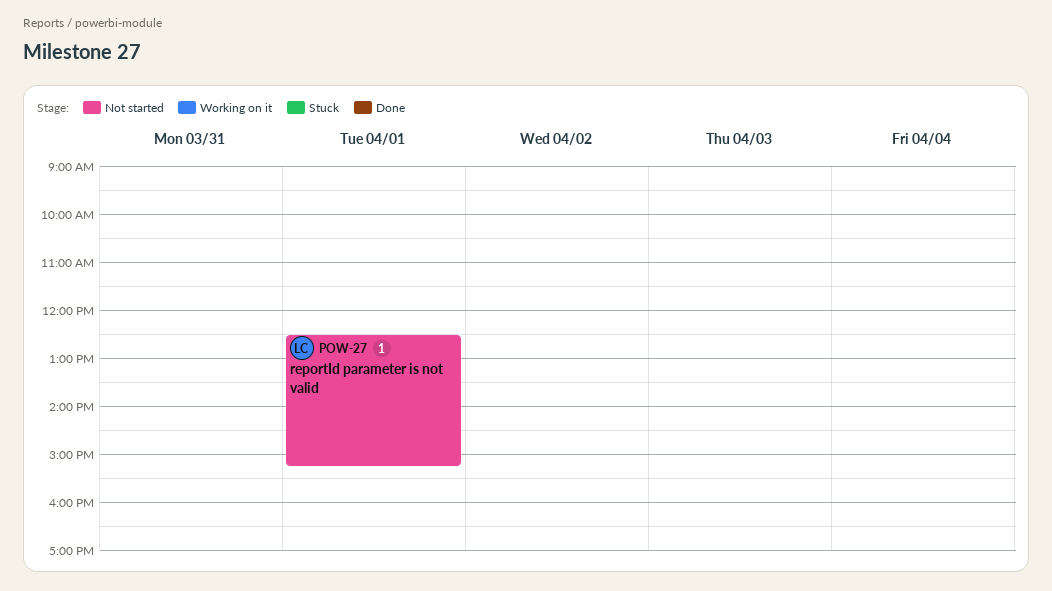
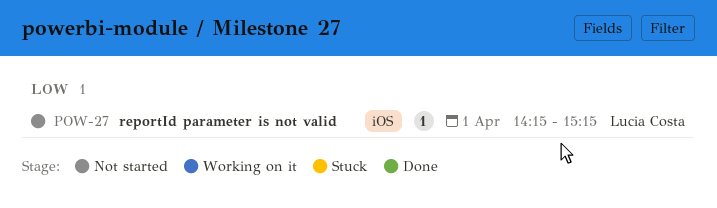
POW-27, begins: 12:30 -> 14:15

